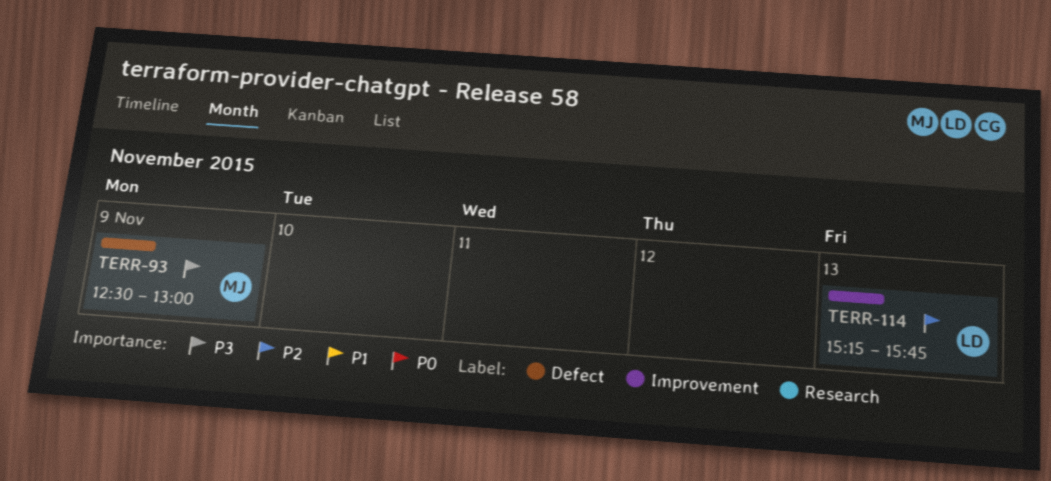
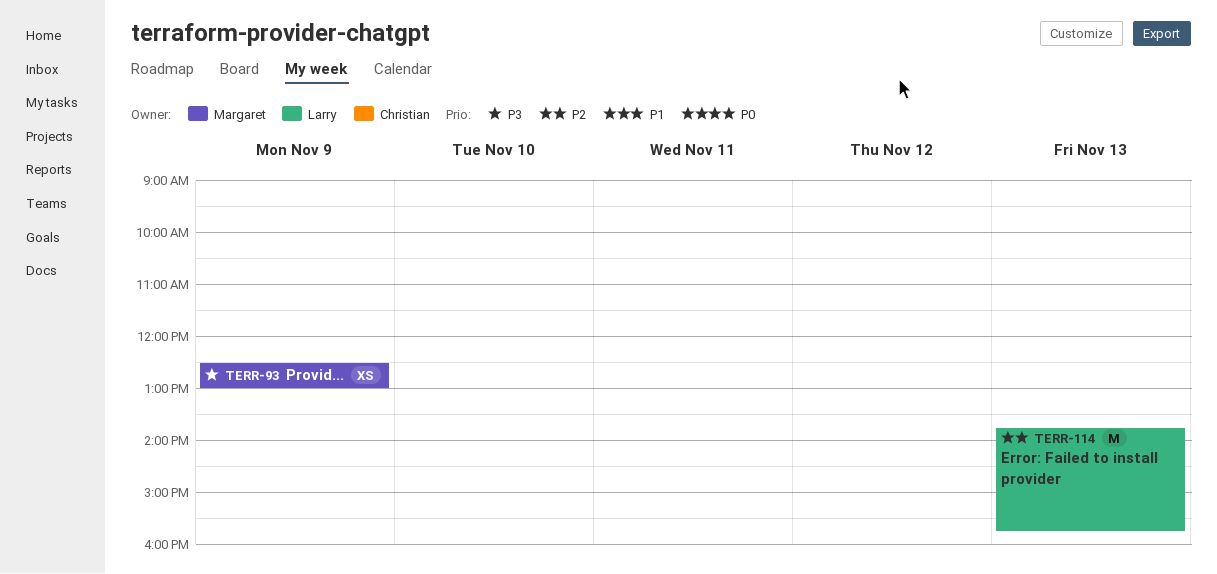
TERR-114, begins: 15:15 -> 13:45

